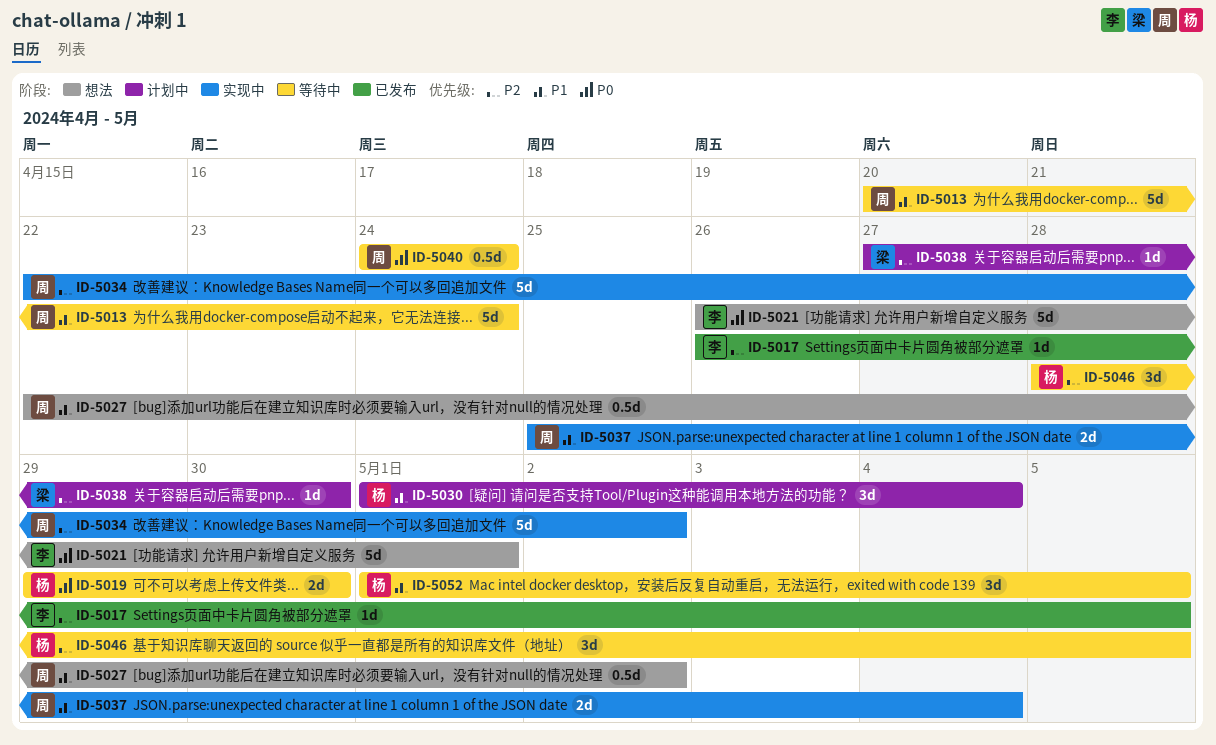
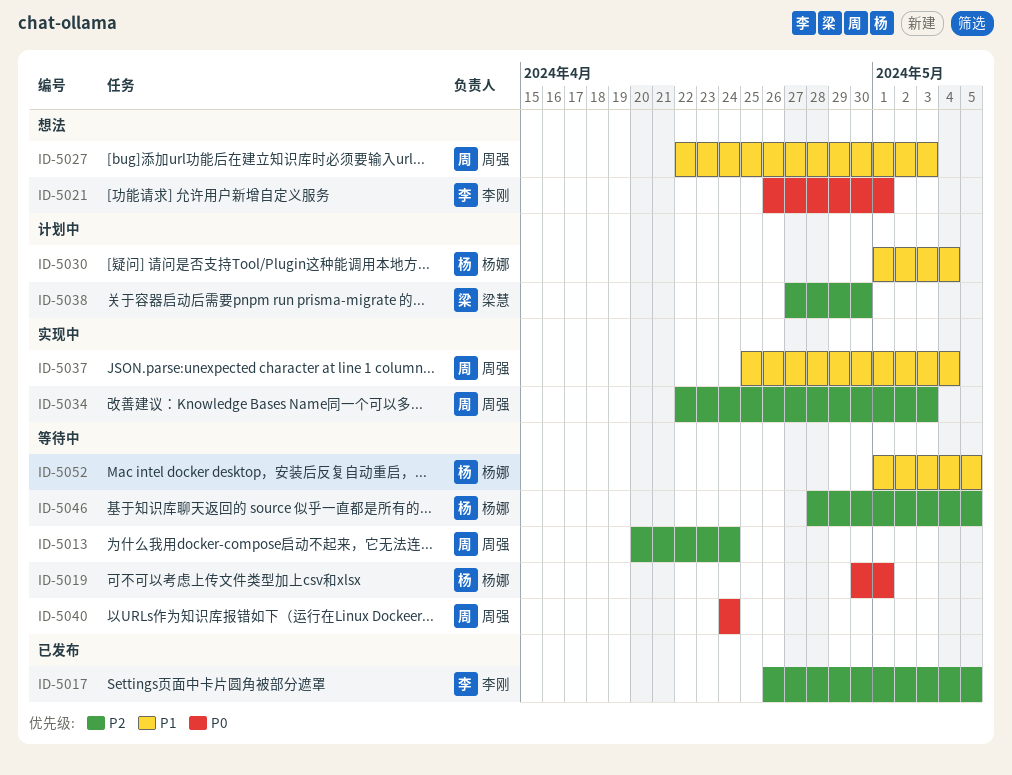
ID-5013, priority: P1 -> P2
ID-5019, start: Apr 29 -> Apr 30
ID-5019, due: Apr 30 -> May 1
ID-5027, due: May 2 -> May 3
ID-5034, due: May 2 -> May 3

